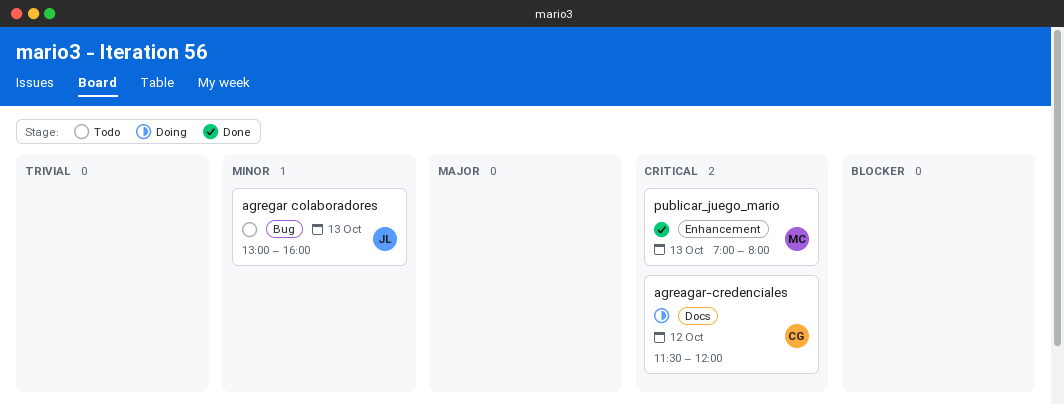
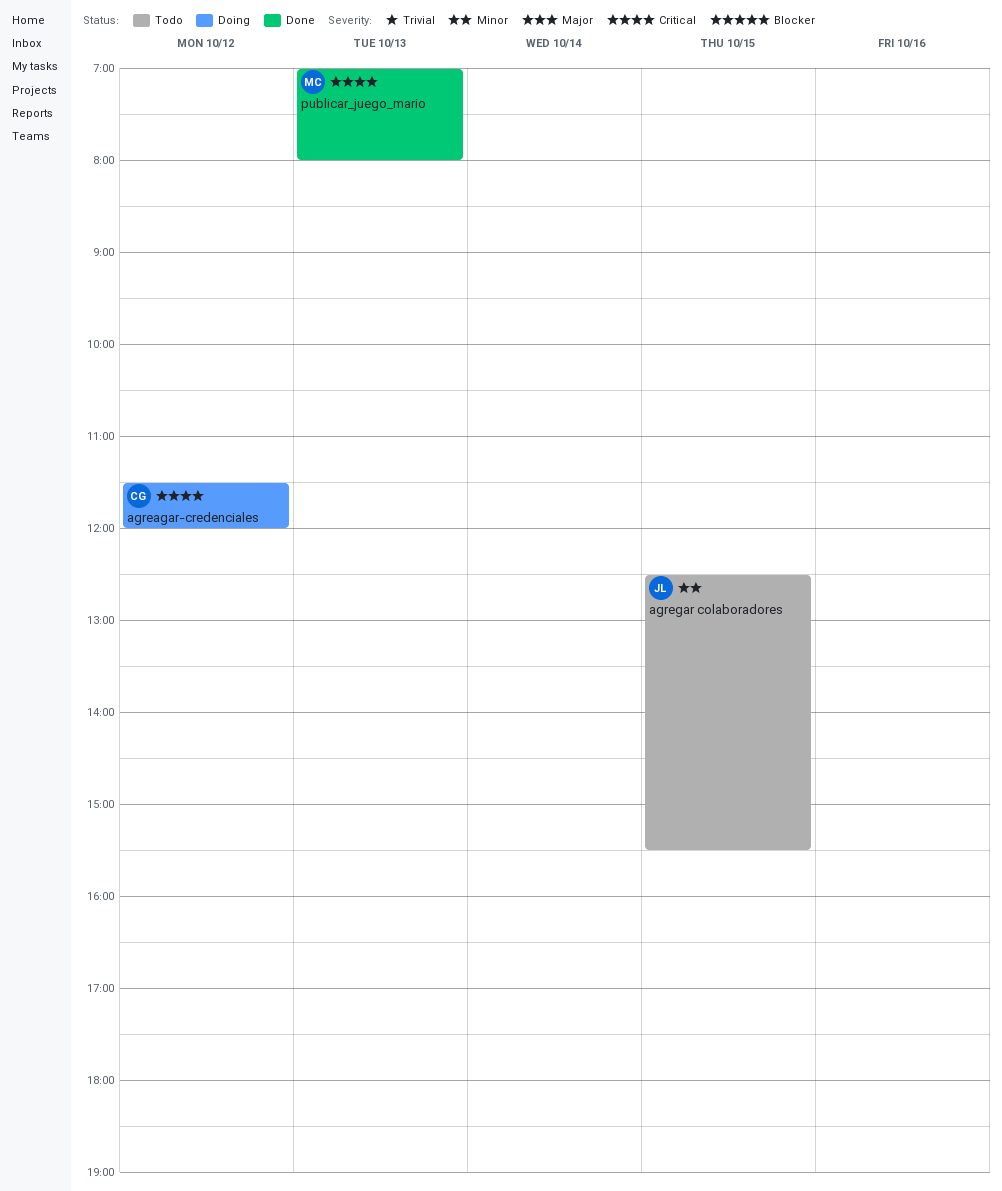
agregar colaboradores, day: Oct 13 -> Oct 15
agregar colaboradores, begins: 13:00 -> 12:30
agregar colaboradores, ends: 16:00 -> 15:30

